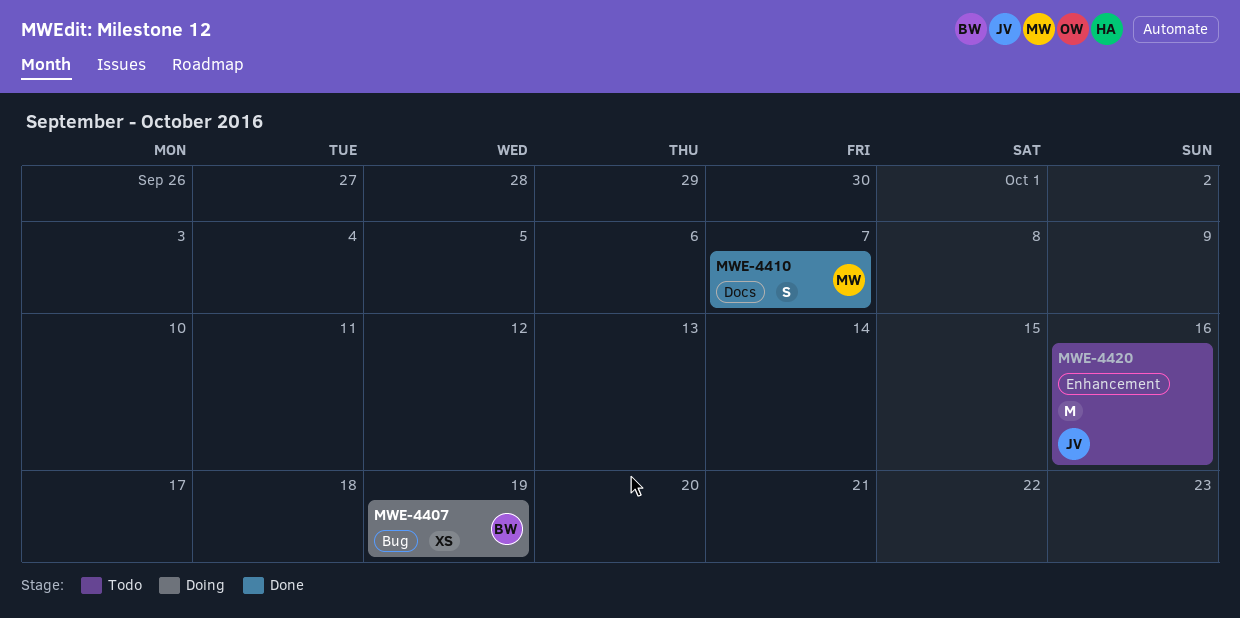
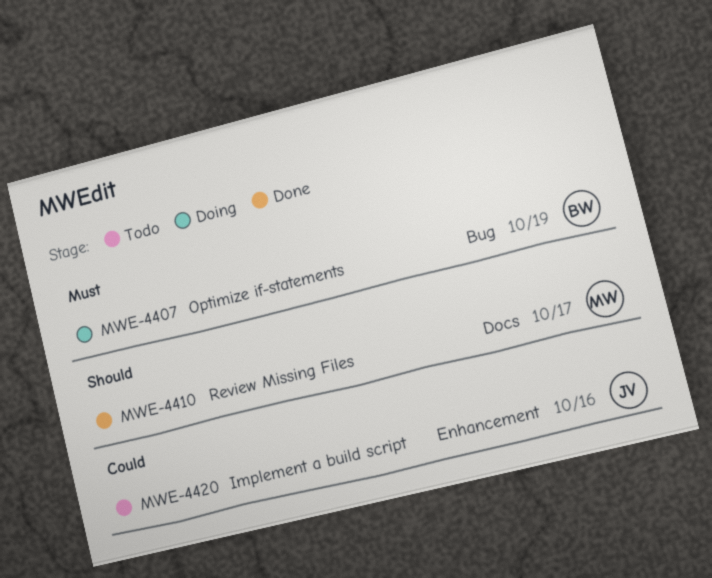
MWE-4410, due: Oct 7 -> Oct 17

